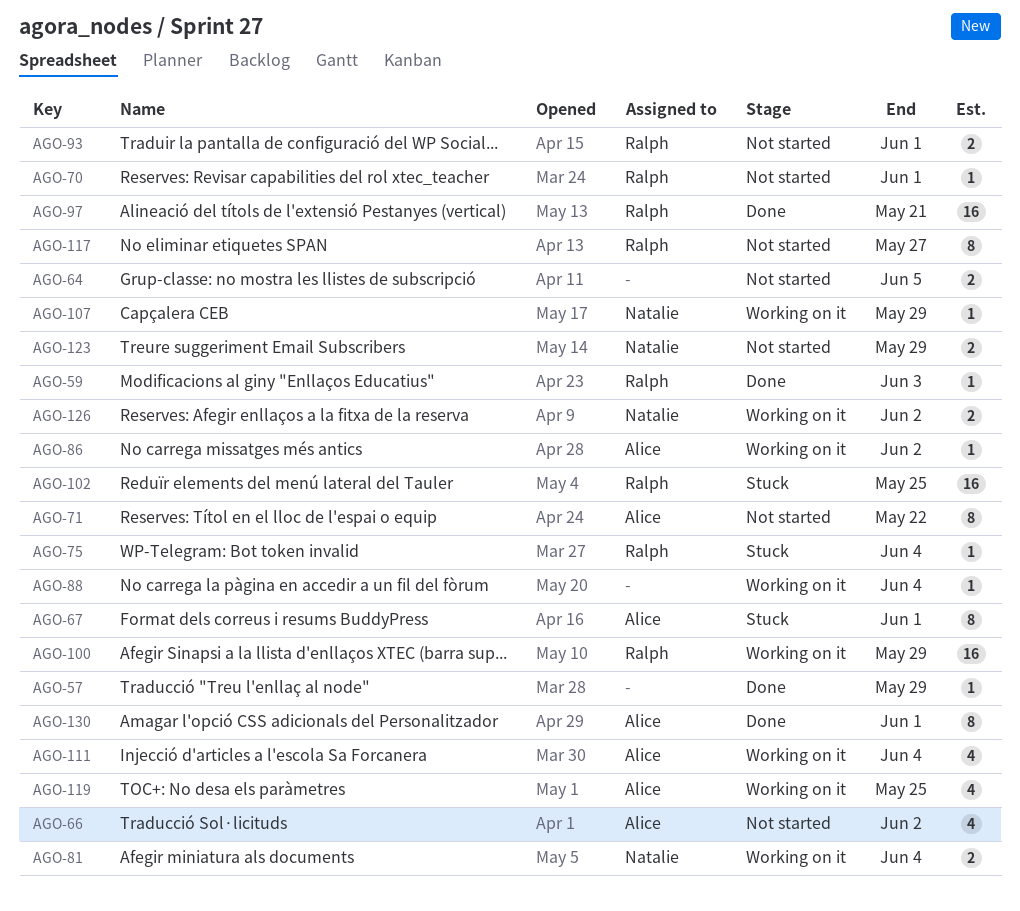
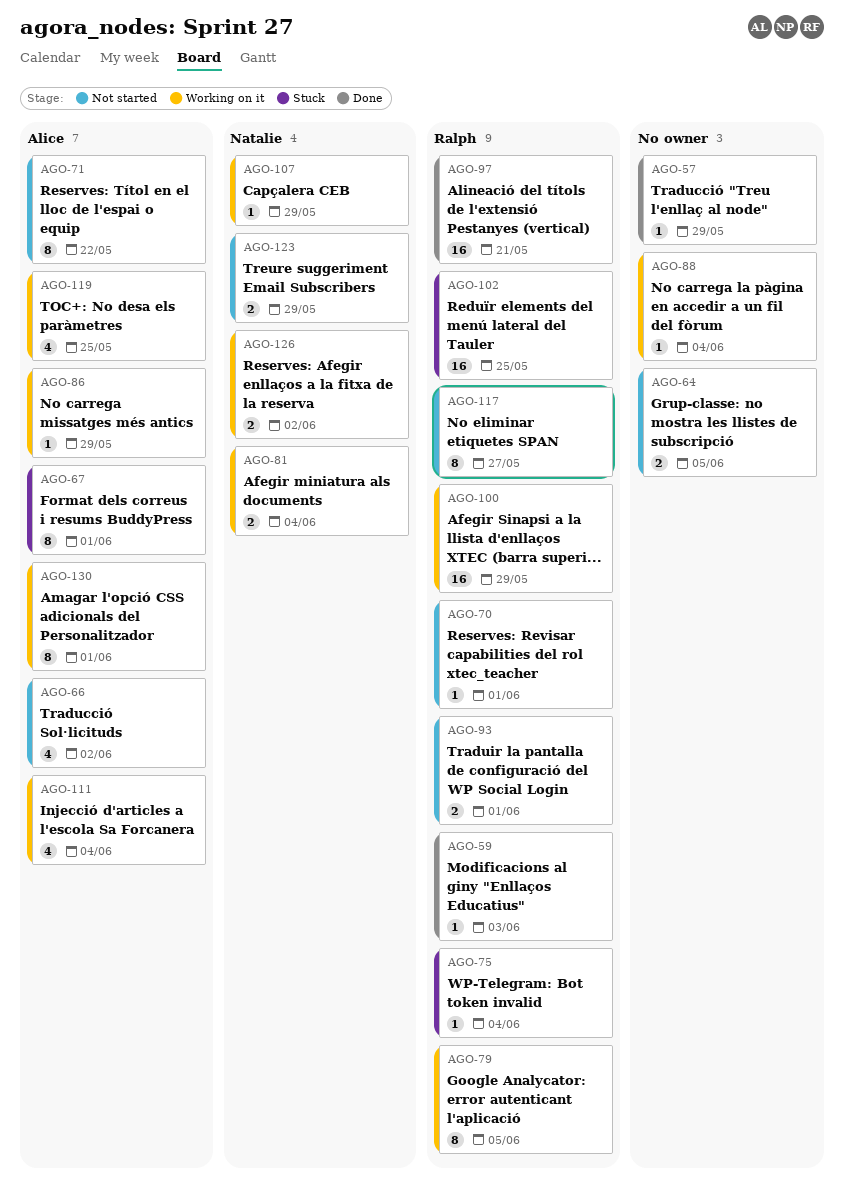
AGO-79: none -> present
AGO-86, due: Jun 2 -> May 29
AGO-130, status: Done -> Working on it

